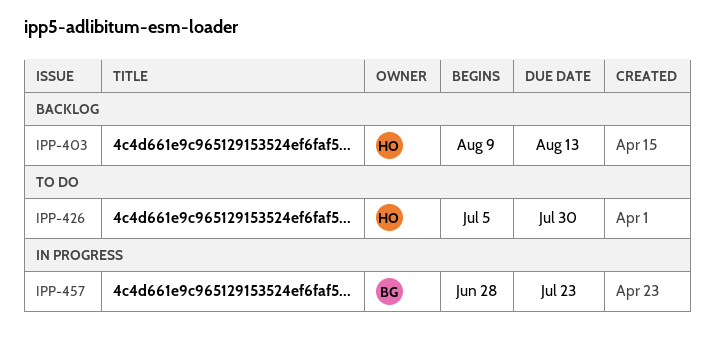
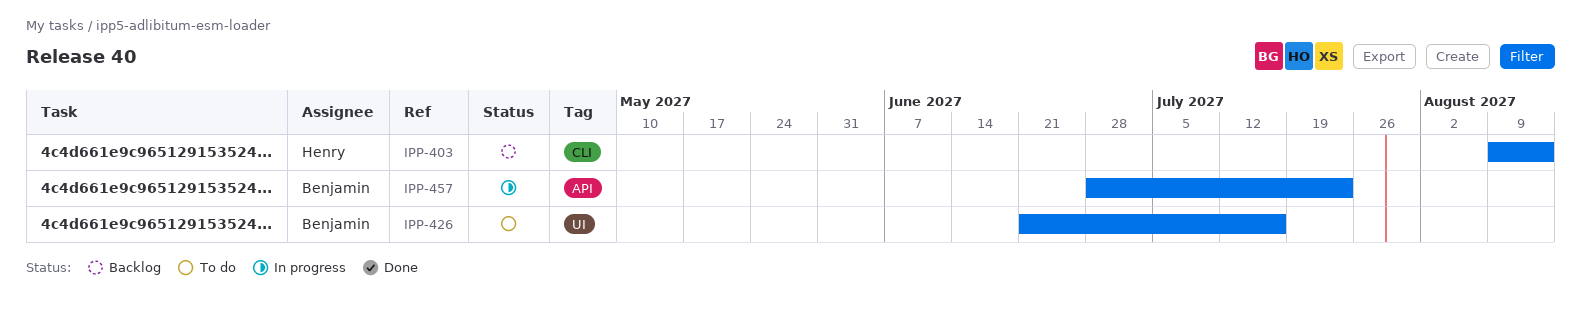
IPP-426, owner: Henry -> Benjamin
IPP-426, start: Jul 5 -> Jun 21
IPP-426, due: Jul 30 -> Jul 16

